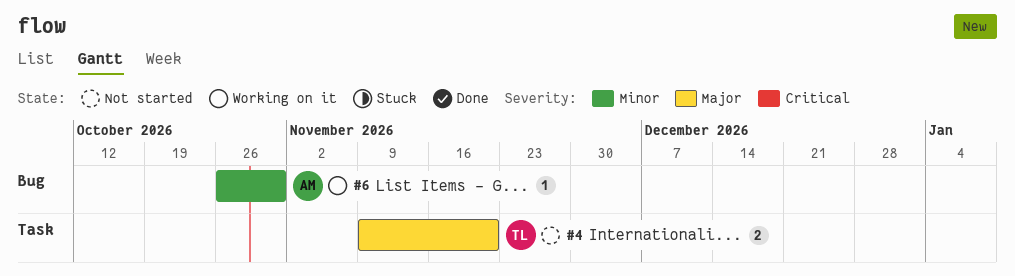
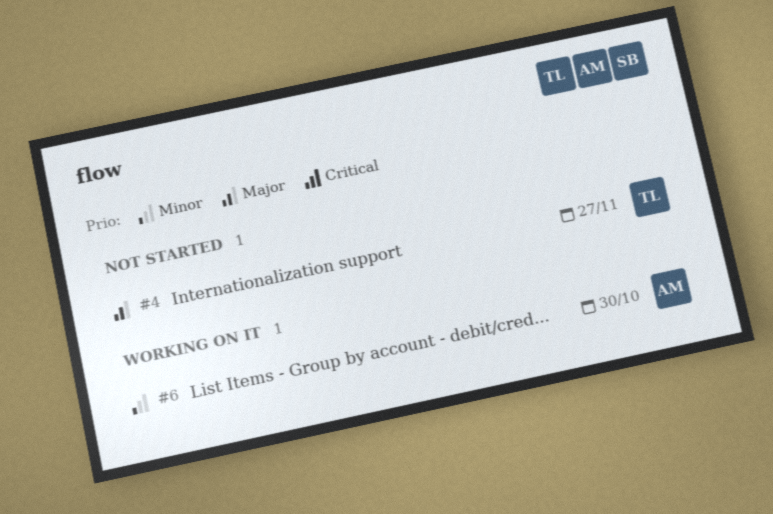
#4, due: Nov 20 -> Nov 27

